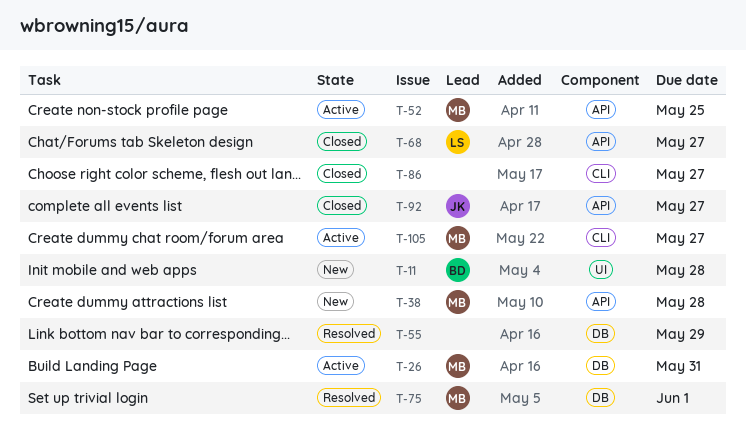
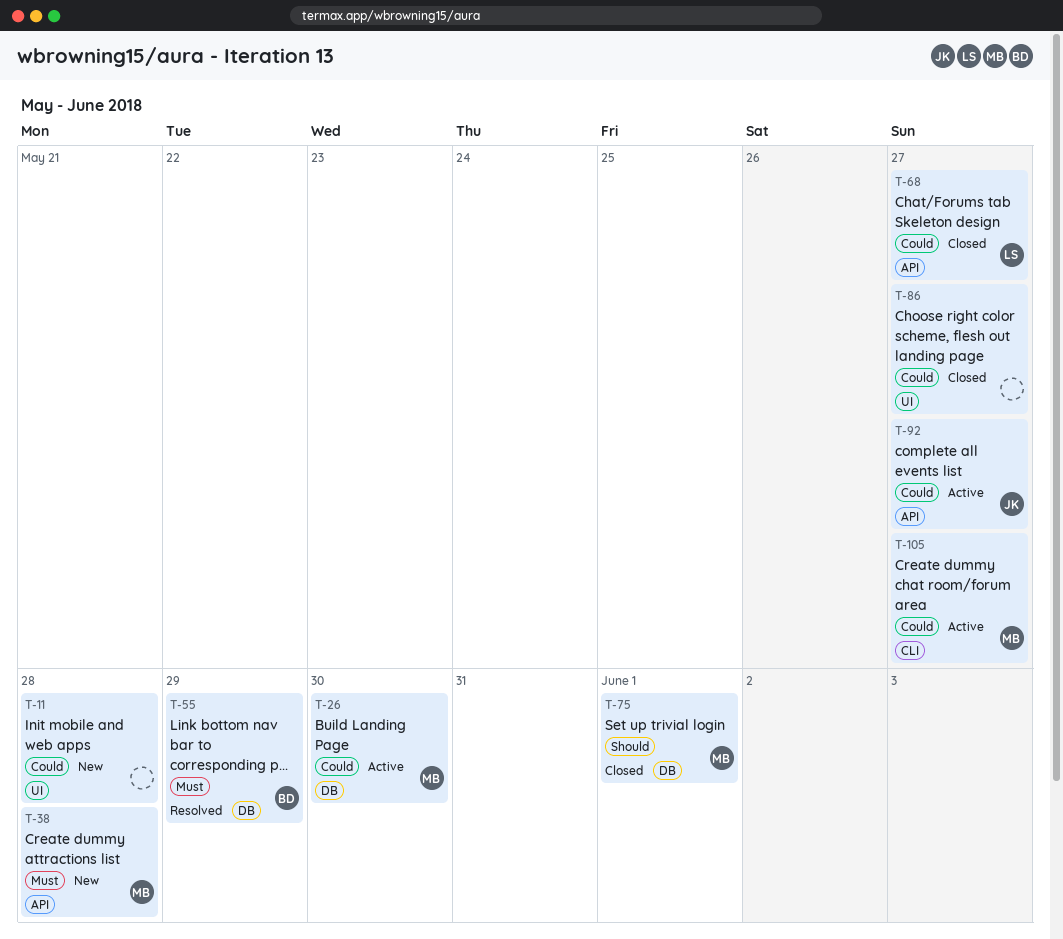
T-11, owner: BD -> none
T-26, due: May 31 -> May 30
T-52: present -> none
T-55, owner: none -> BD
T-75, status: Resolved -> Closed
T-86, label: CLI -> UI
T-92, status: Closed -> Active

